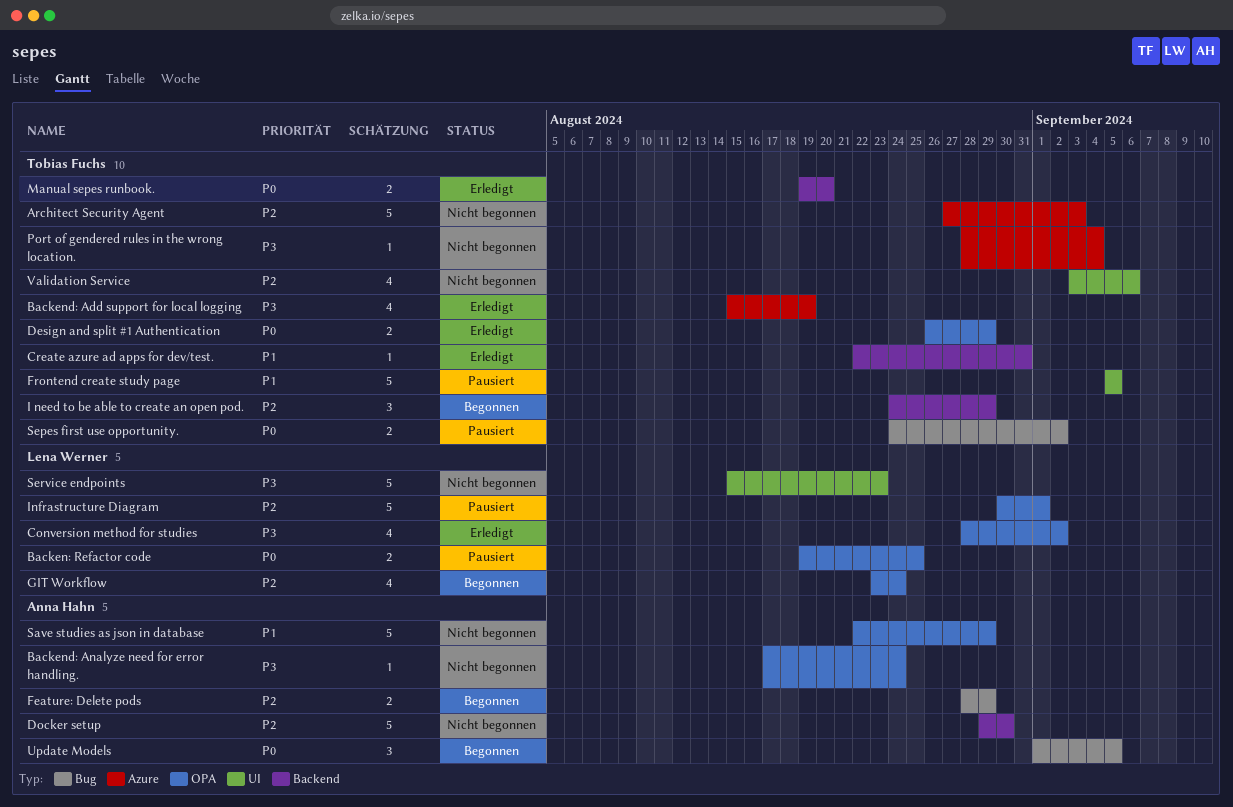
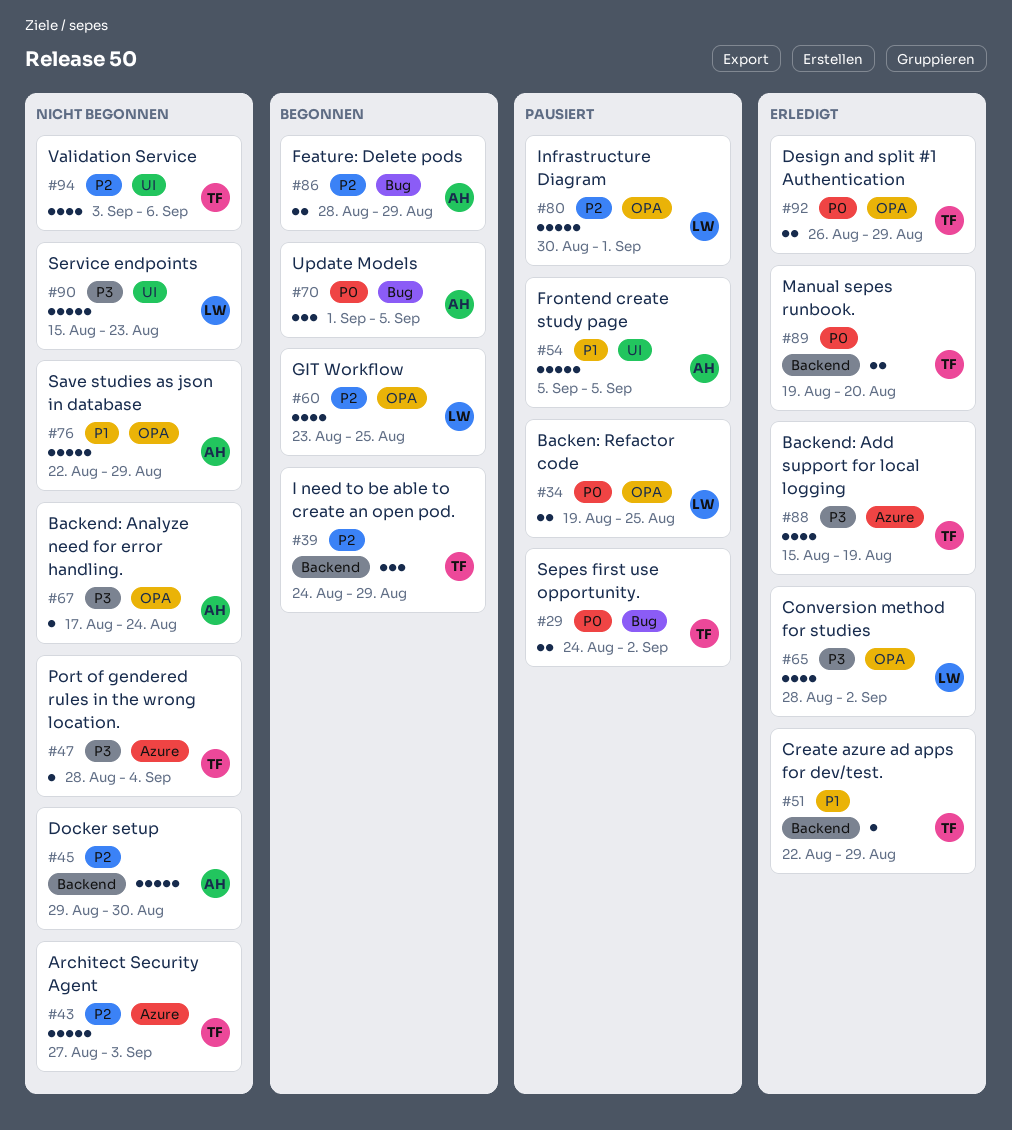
Create azure ad apps for dev/test., due: Aug 31 -> Aug 29
Frontend create study page, owner: Tobias Fuchs -> Anna Hahn
GIT Workflow, due: Aug 24 -> Aug 25

